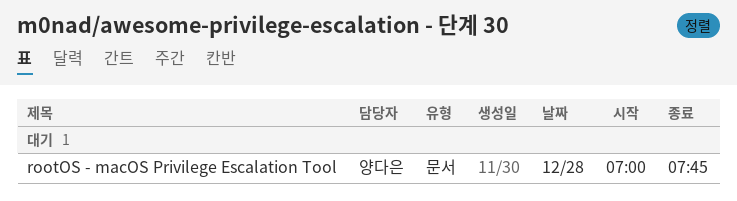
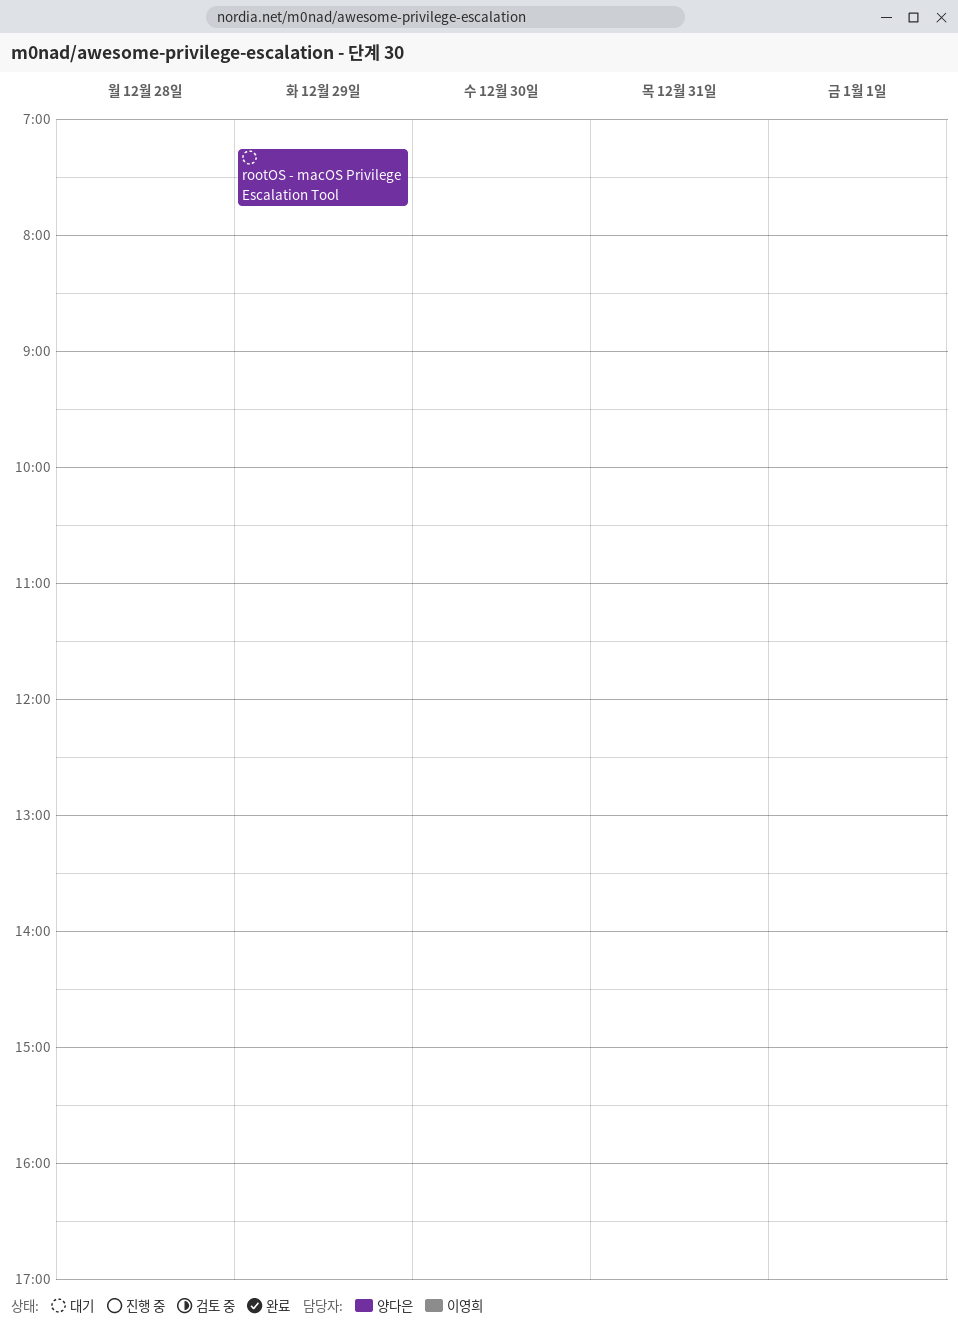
rootOS - macOS Privilege Escalation Tool, day: Dec 28 -> Dec 29
rootOS - macOS Privilege Escalation Tool, begins: 07:00 -> 07:15

